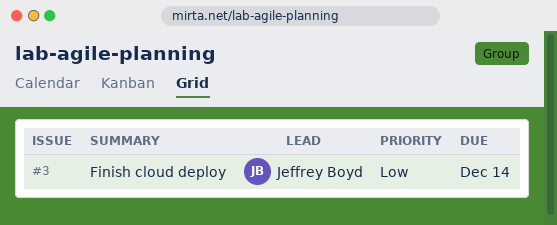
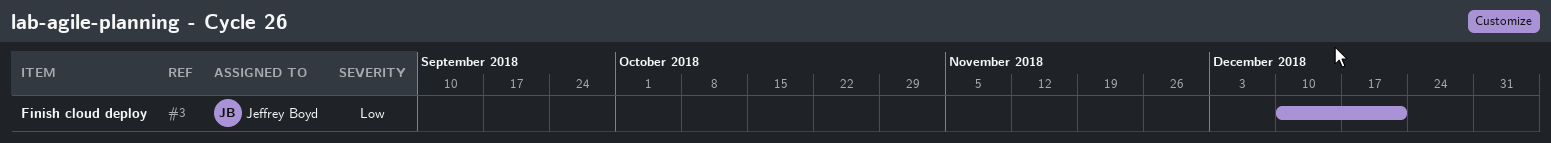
#3, due: Dec 14 -> Dec 21

